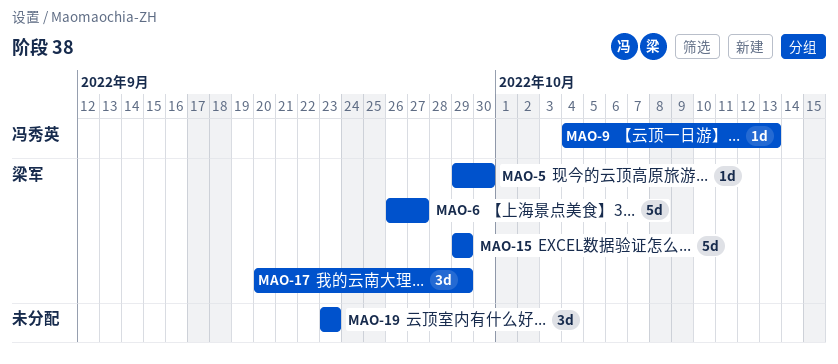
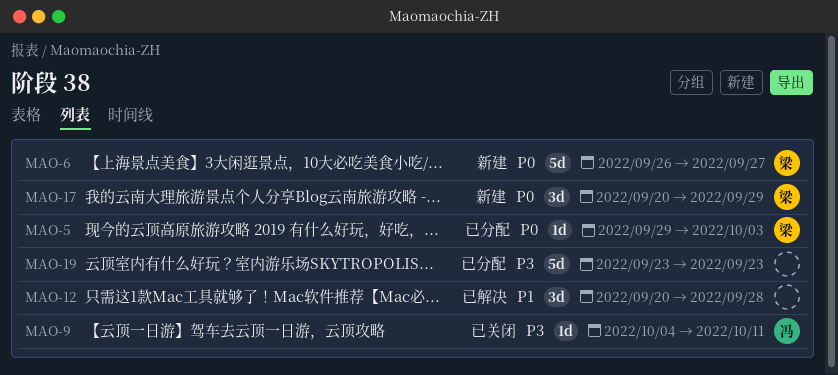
MAO-5, due: Sep 30 -> Oct 3
MAO-9, due: Oct 13 -> Oct 11
MAO-12: none -> present
MAO-15: present -> none
MAO-19, estimate: 3d -> 5d

